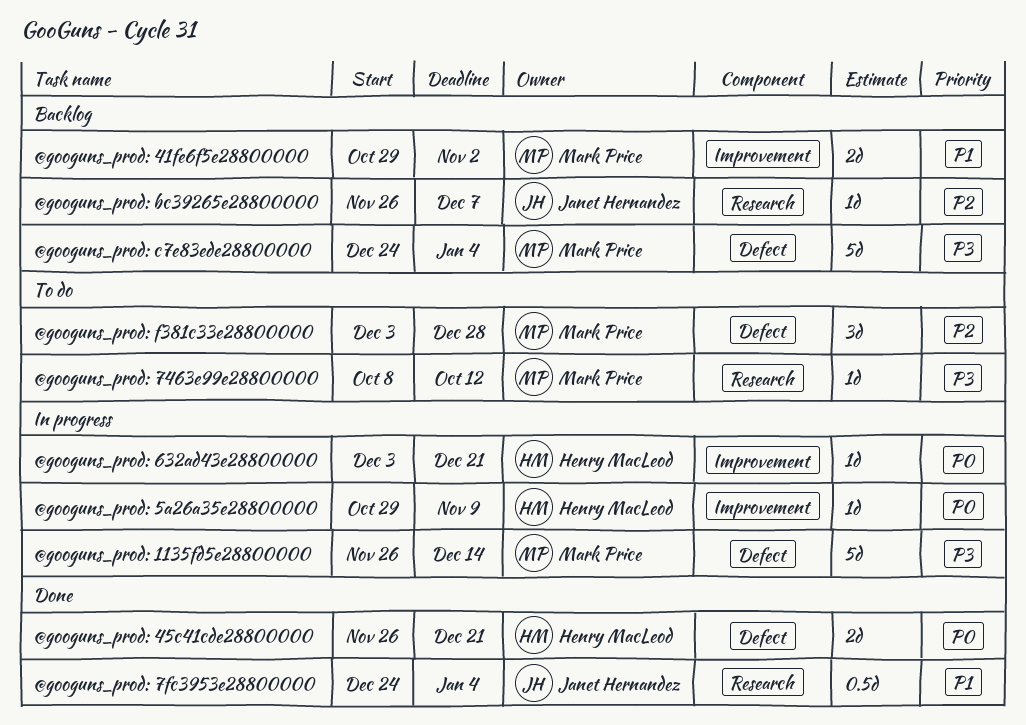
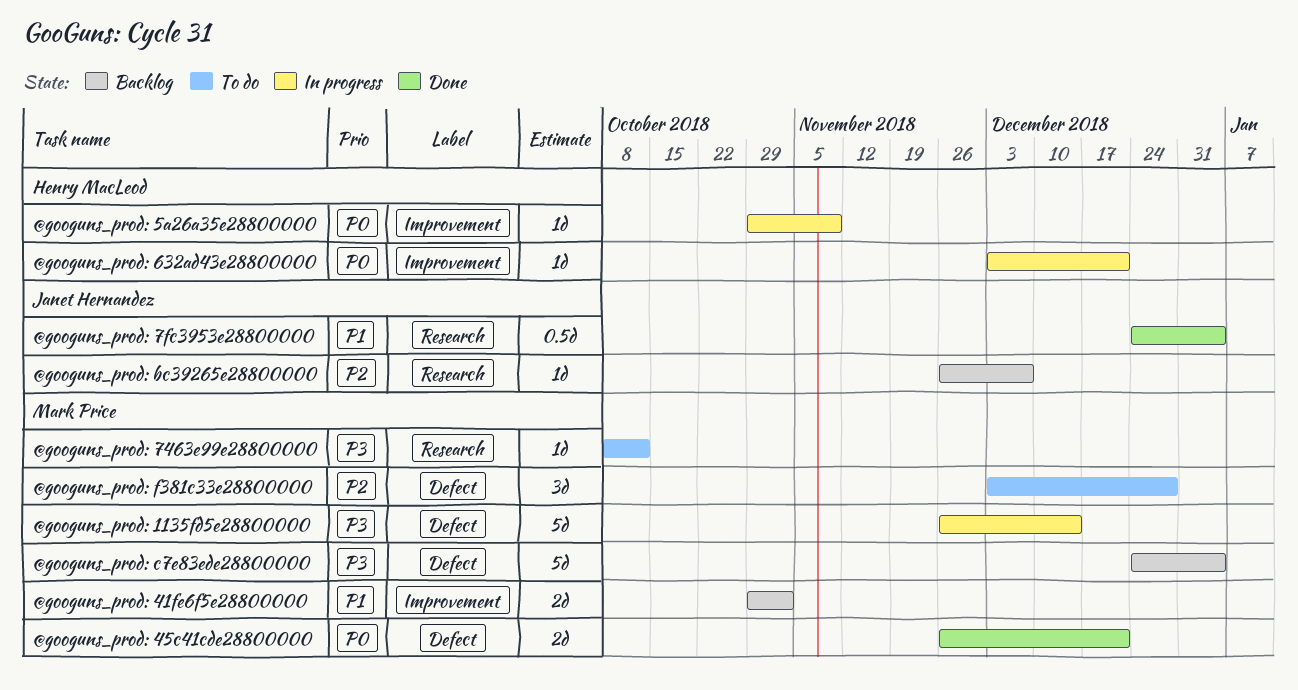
@googuns_prod: 45c41cde28800000, owner: Henry MacLeod -> Mark Price

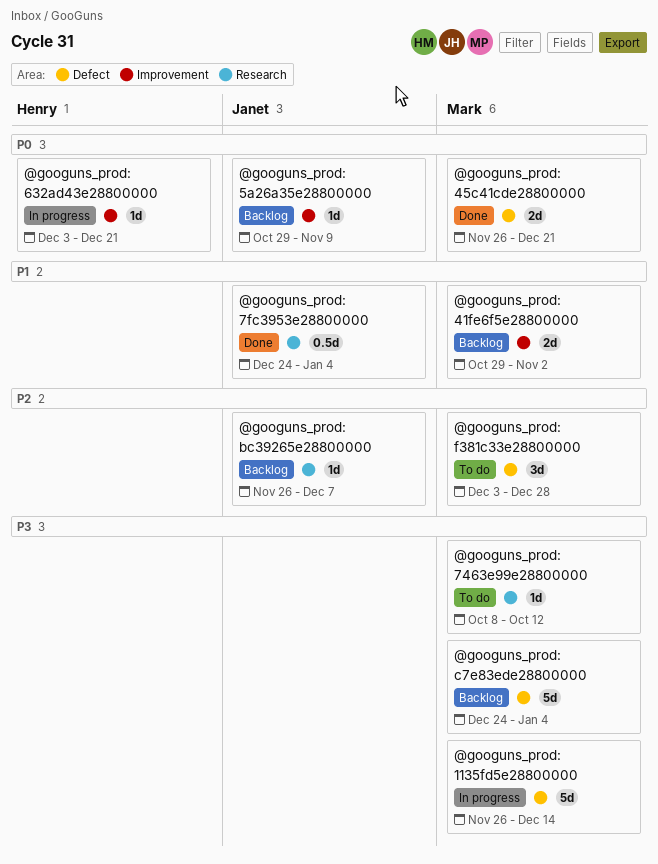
@googuns_prod: 5a26a35e28800000, status: In progress -> Backlog
@googuns_prod: 5a26a35e28800000, owner: Henry MacLeod -> Janet Hernandez

